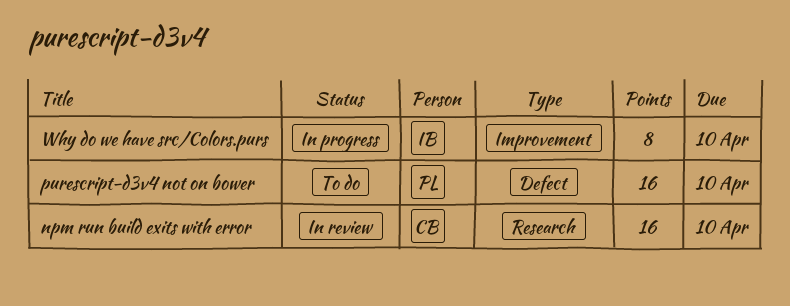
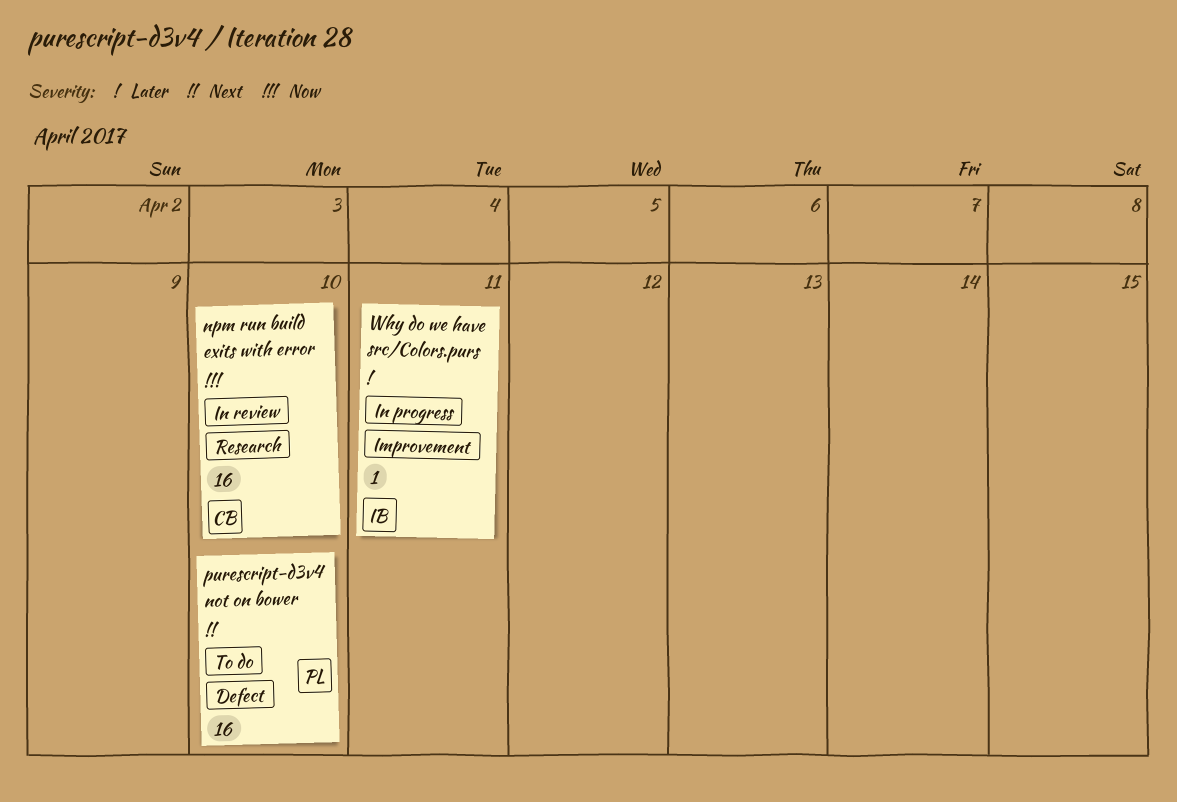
Why do we have src/Colors.purs, estimate: 8 -> 1
Why do we have src/Colors.purs, due: Apr 10 -> Apr 11

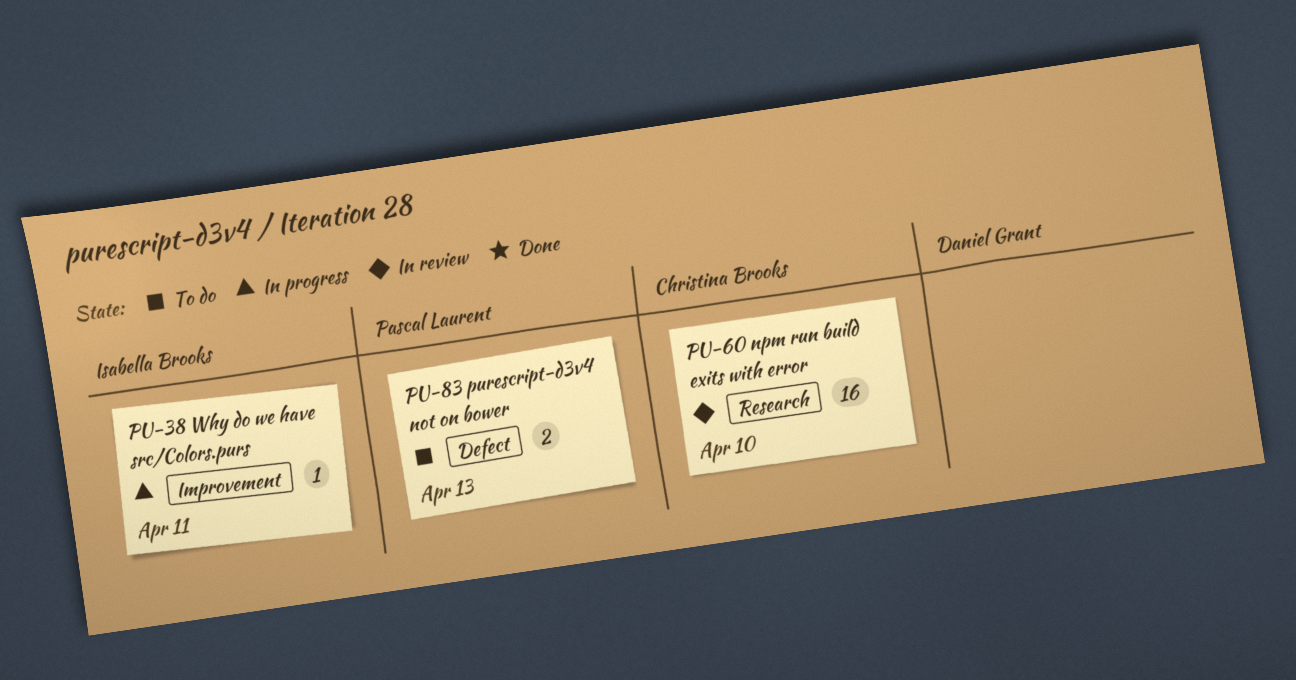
purescript-d3v4 not on bower, estimate: 16 -> 2
purescript-d3v4 not on bower, due: Apr 10 -> Apr 13

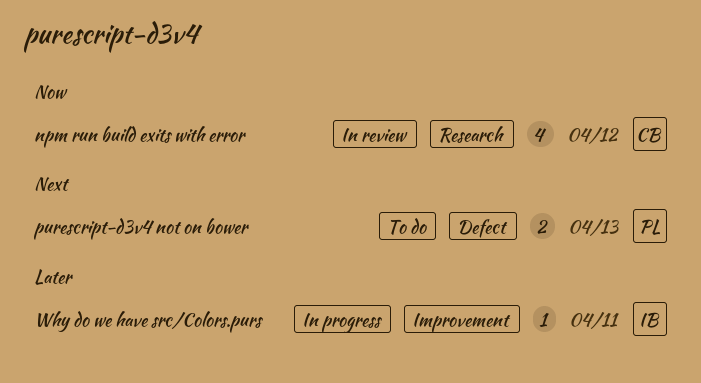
npm run build exits with error, estimate: 16 -> 4
npm run build exits with error, due: Apr 10 -> Apr 12

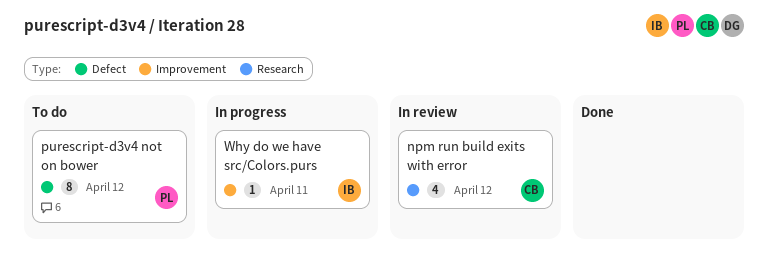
purescript-d3v4 not on bower, estimate: 2 -> 8
purescript-d3v4 not on bower, due: Apr 13 -> Apr 12

